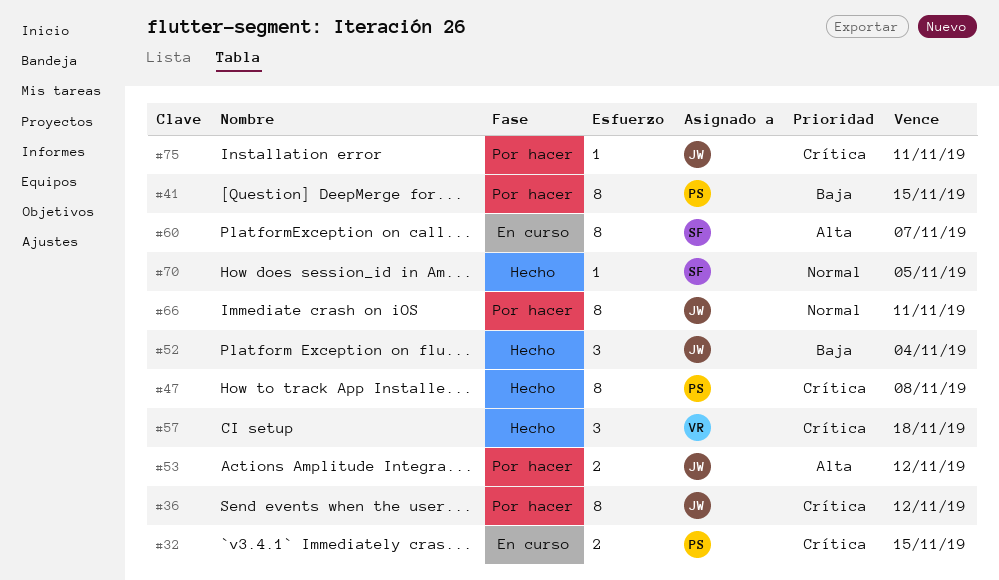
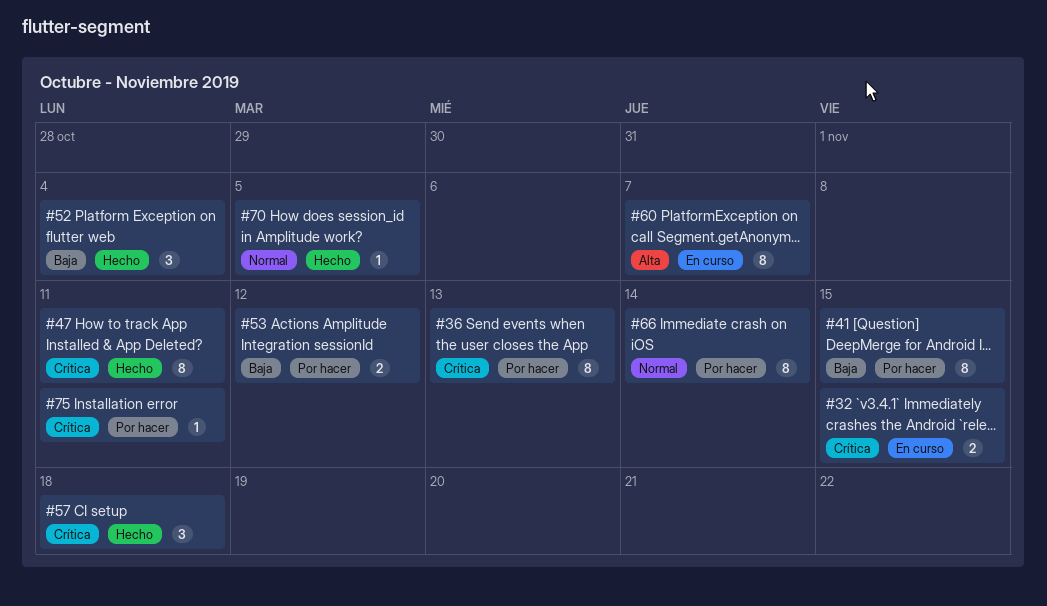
#36, due: Nov 12 -> Nov 13
#47, due: Nov 8 -> Nov 11
#53, priority: Alta -> Baja
#66, due: Nov 11 -> Nov 14

